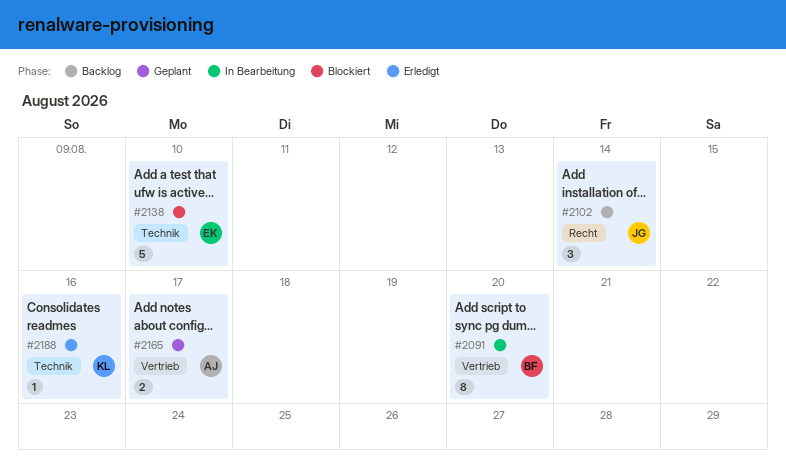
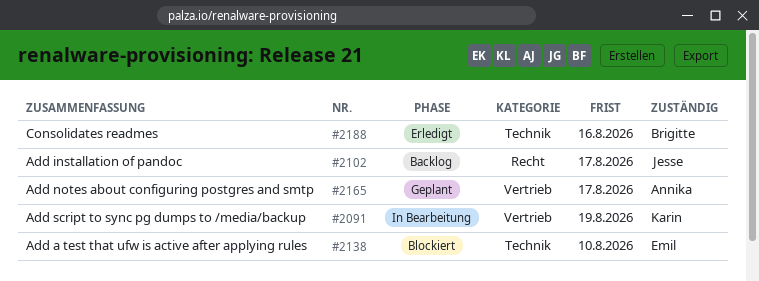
#2091, owner: Brigitte -> Karin
#2091, due: Aug 20 -> Aug 19
#2102, due: Aug 14 -> Aug 17
#2188, owner: Karin -> Brigitte

